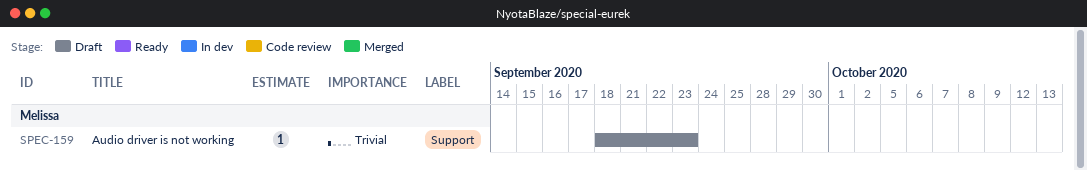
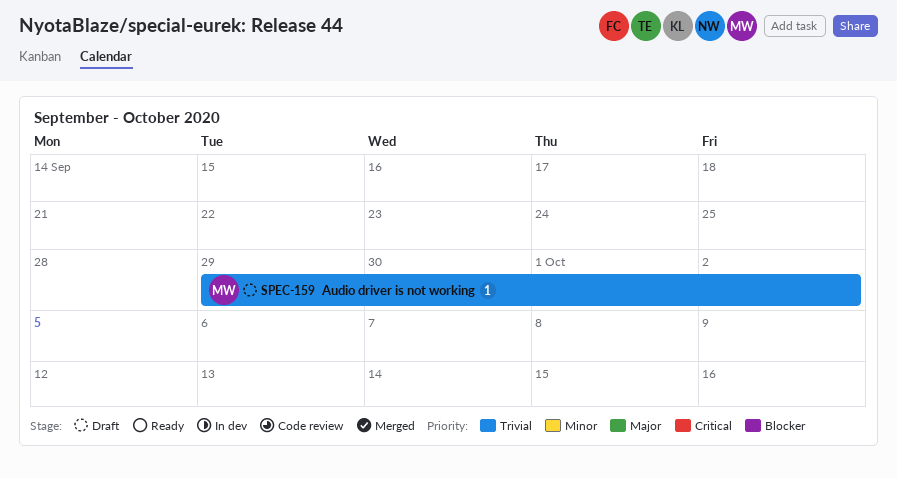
SPEC-159, start: Sep 18 -> Sep 29
SPEC-159, due: Sep 23 -> Oct 2

